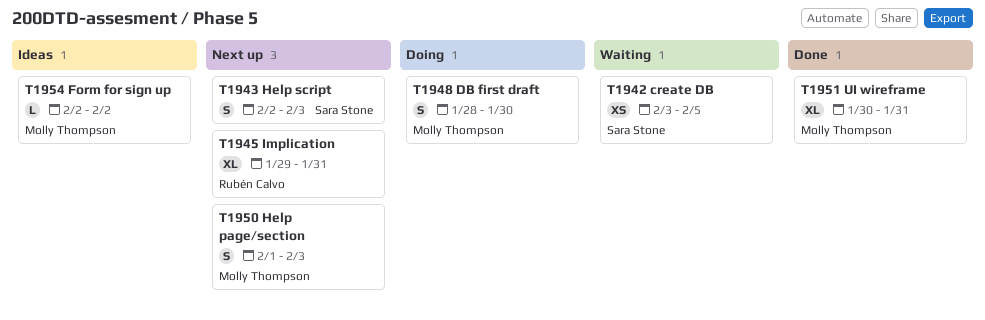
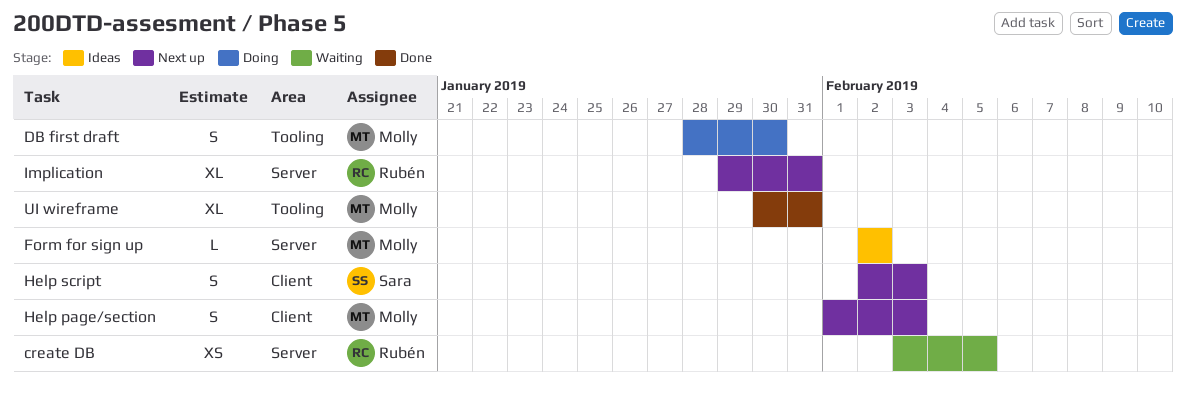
create DB, owner: Sara Stone -> Rubén Calvo

